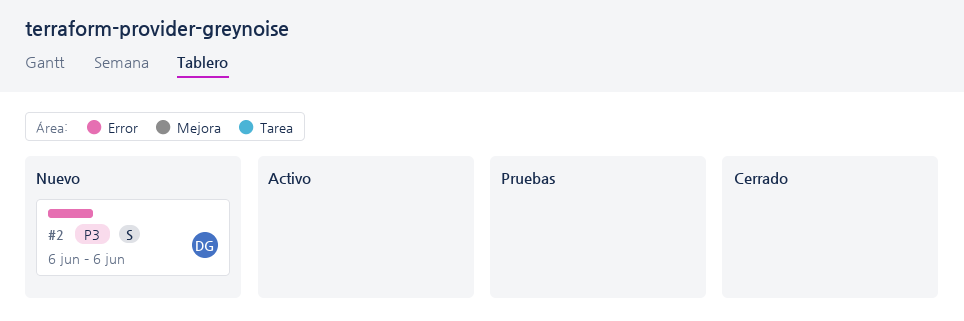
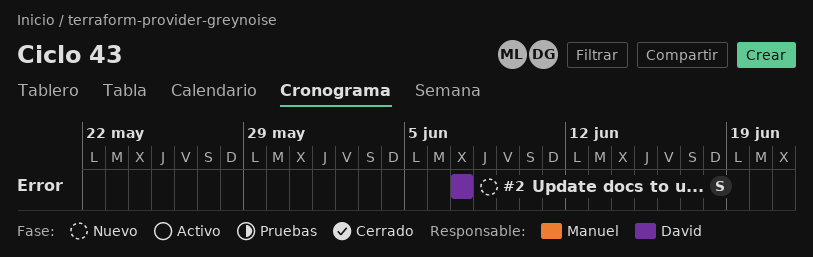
#2, start: Jun 6 -> Jun 7
#2, due: Jun 6 -> Jun 7

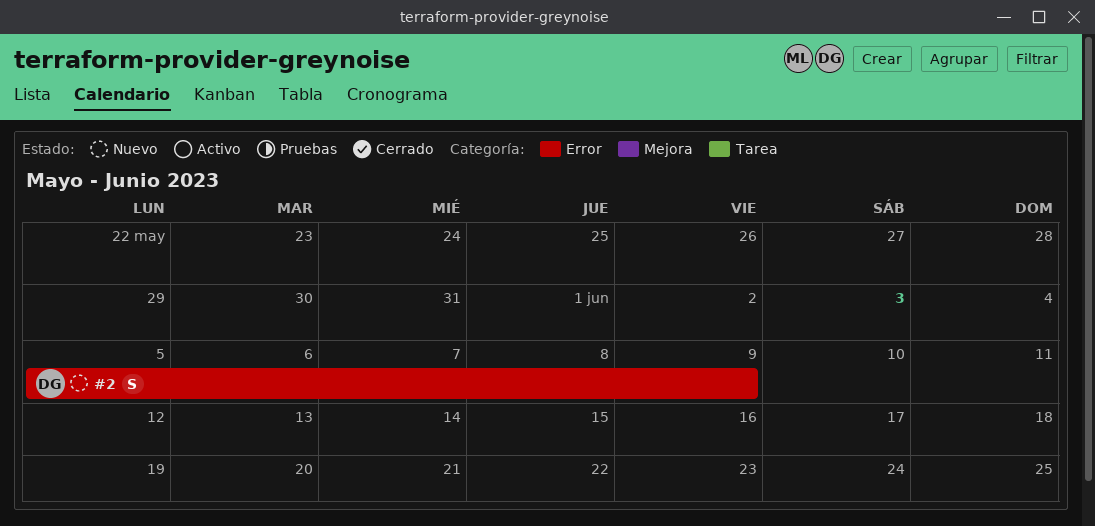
#2, start: Jun 7 -> Jun 5
#2, due: Jun 7 -> Jun 9

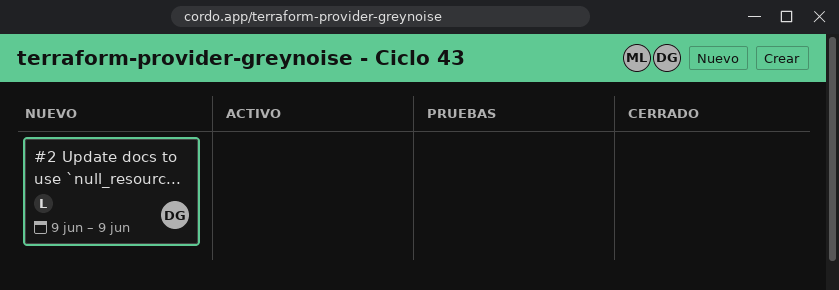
#2, estimate: S -> L
#2, start: Jun 5 -> Jun 9

